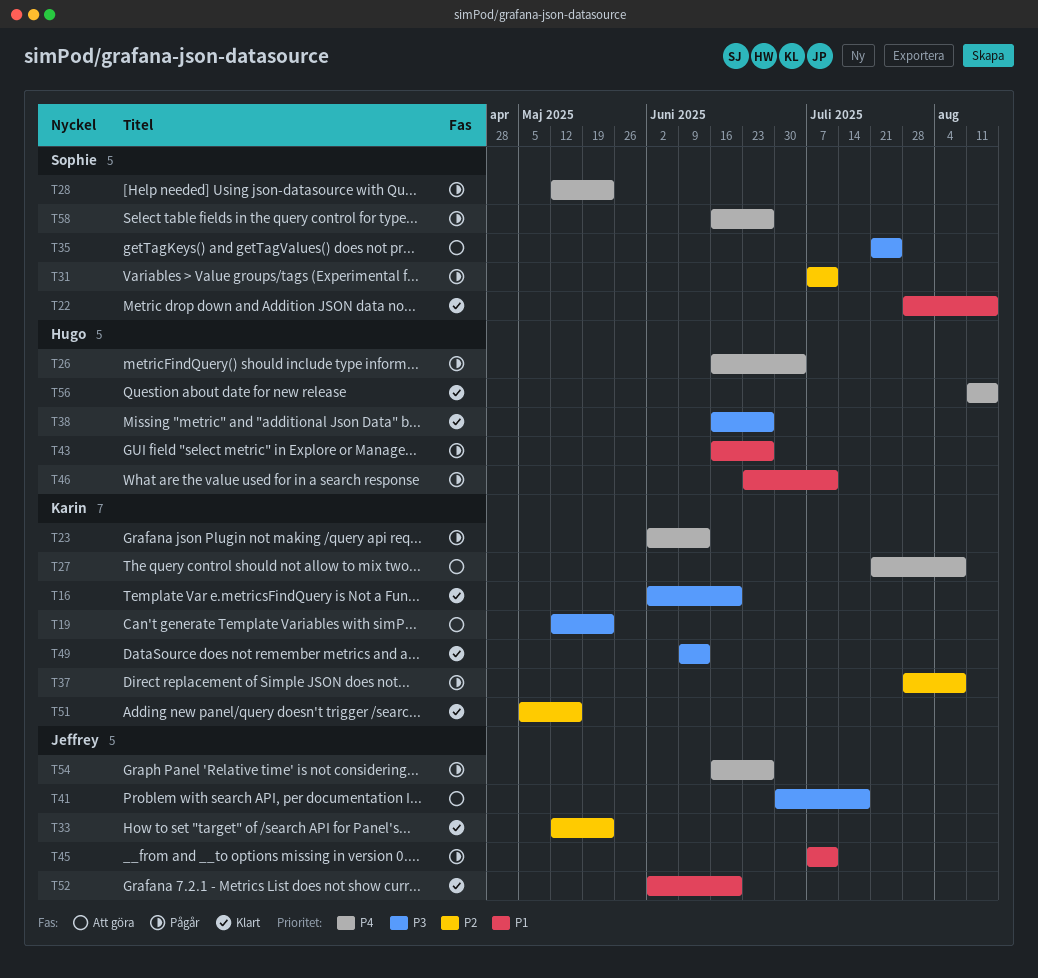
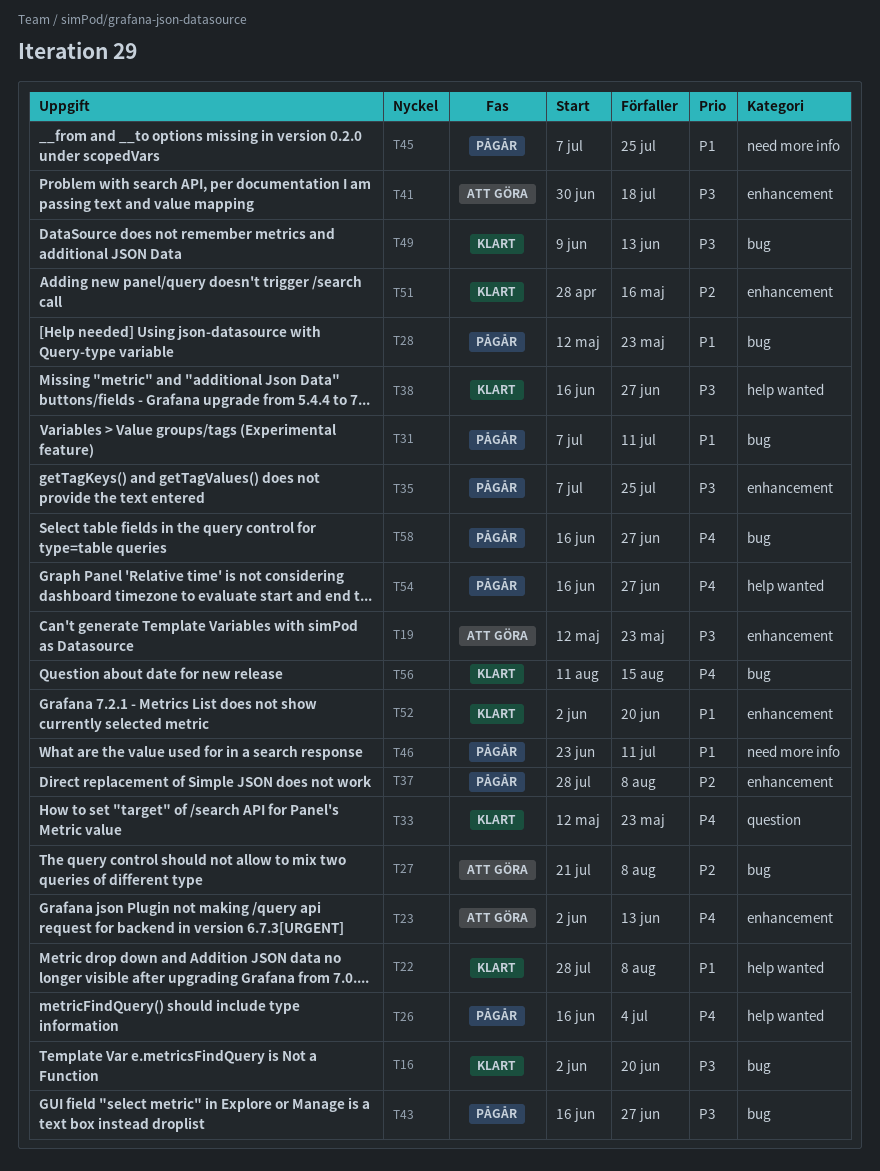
T22, due: Aug 15 -> Aug 8
T23, status: Pågår -> Att göra
T27, priority: P4 -> P2
T28, priority: P4 -> P1
T31, priority: P2 -> P1
T33, priority: P2 -> P4
T35, status: Att göra -> Pågår
T35, start: Jul 21 -> Jul 7
T43, priority: P1 -> P3
T45, due: Jul 11 -> Jul 25
T51, start: May 5 -> Apr 28

